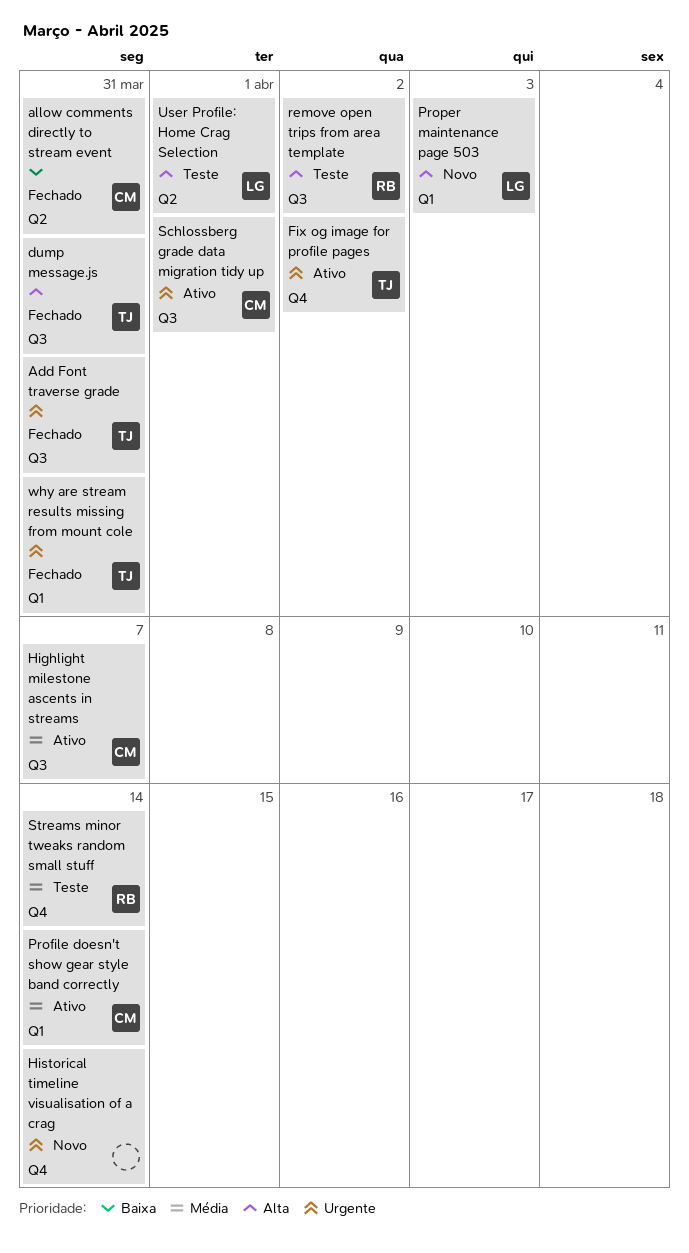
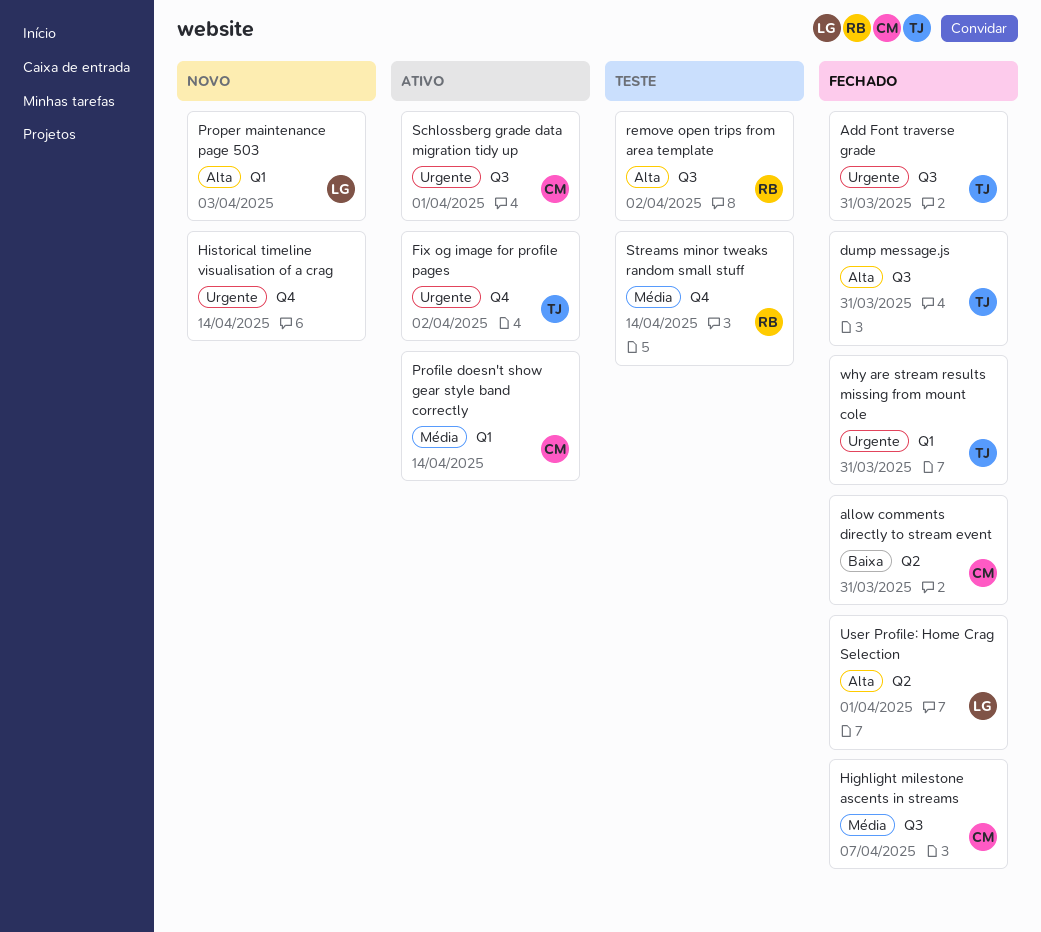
Highlight milestone ascents in streams, status: Ativo -> Fechado
User Profile: Home Crag Selection, status: Teste -> Fechado

